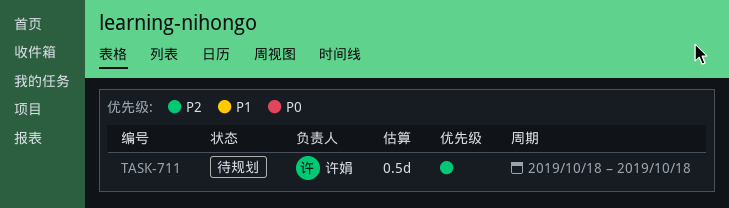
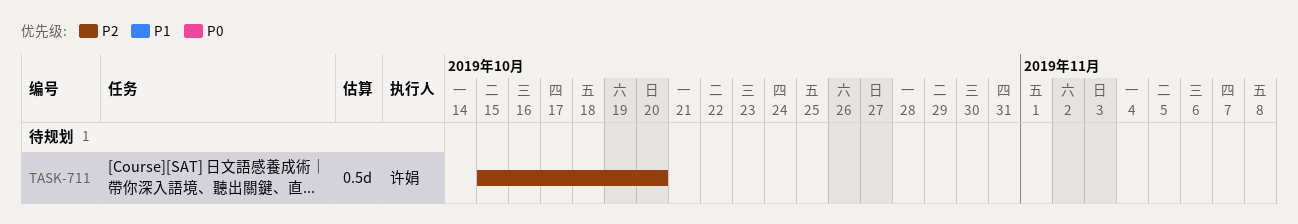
TASK-711, start: Oct 18 -> Oct 15
TASK-711, due: Oct 18 -> Oct 20

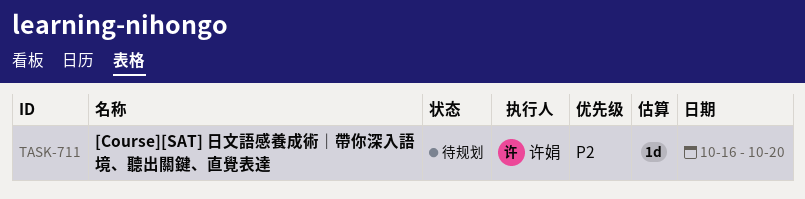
TASK-711, estimate: 0.5d -> 1d
TASK-711, start: Oct 15 -> Oct 16

